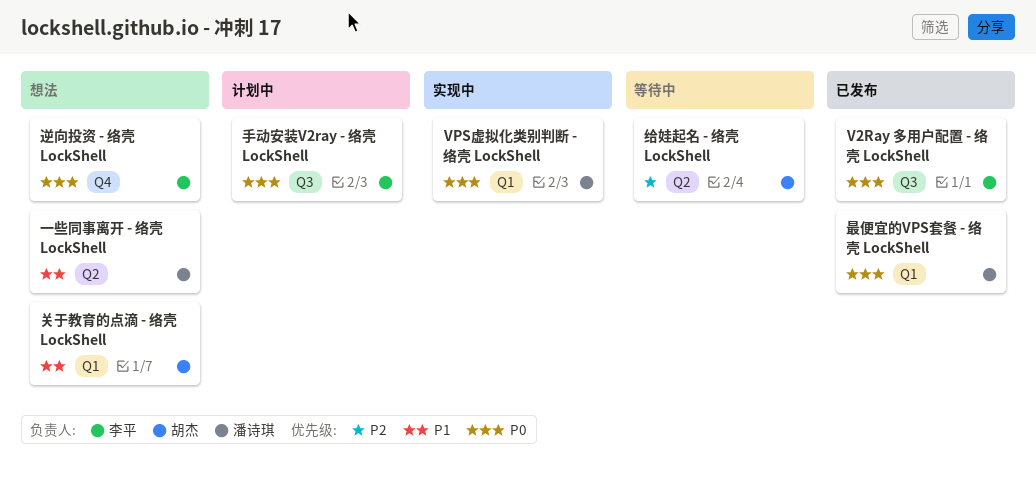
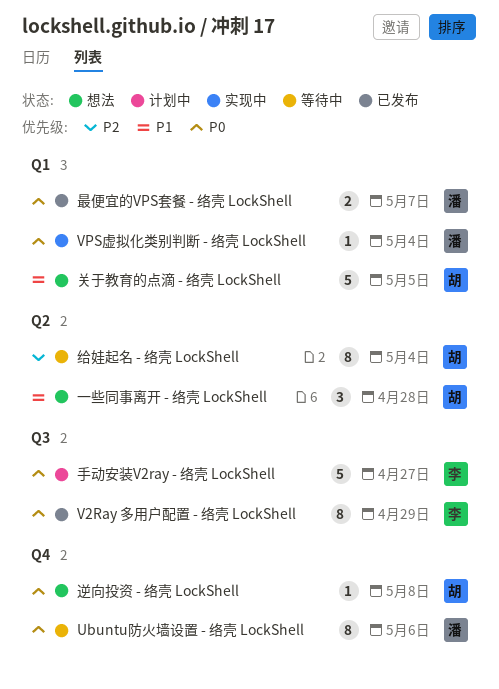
Ubuntu防火墙设置 - 络壳 LockShell: none -> present
一些同事离开 - 络壳 LockShell, owner: 潘诗琪 -> 胡杰
逆向投资 - 络壳 LockShell, owner: 李平 -> 胡杰

